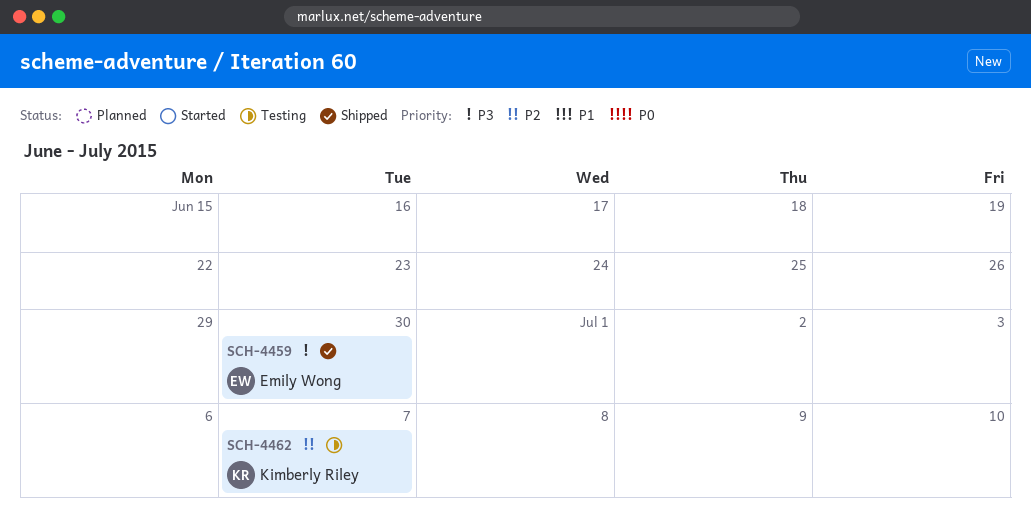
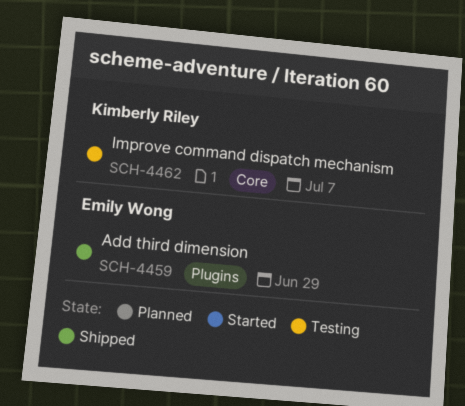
SCH-4459, due: Jun 30 -> Jun 29

